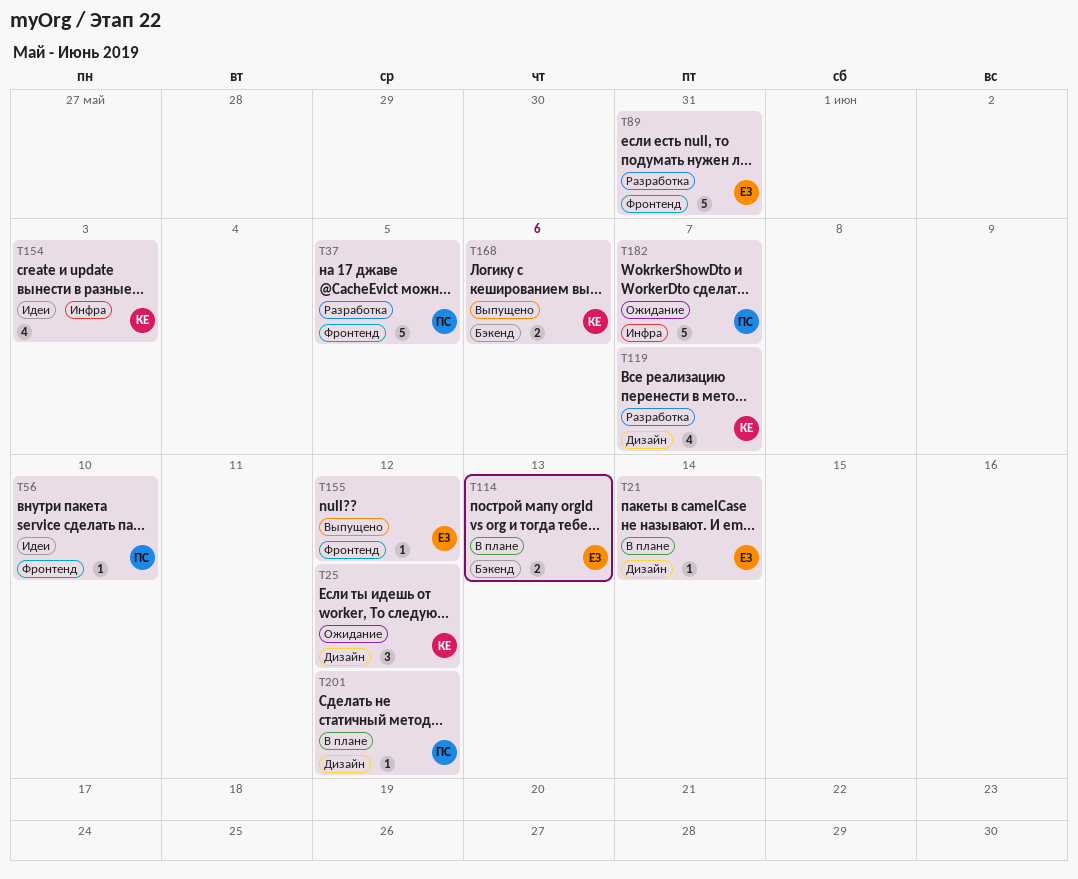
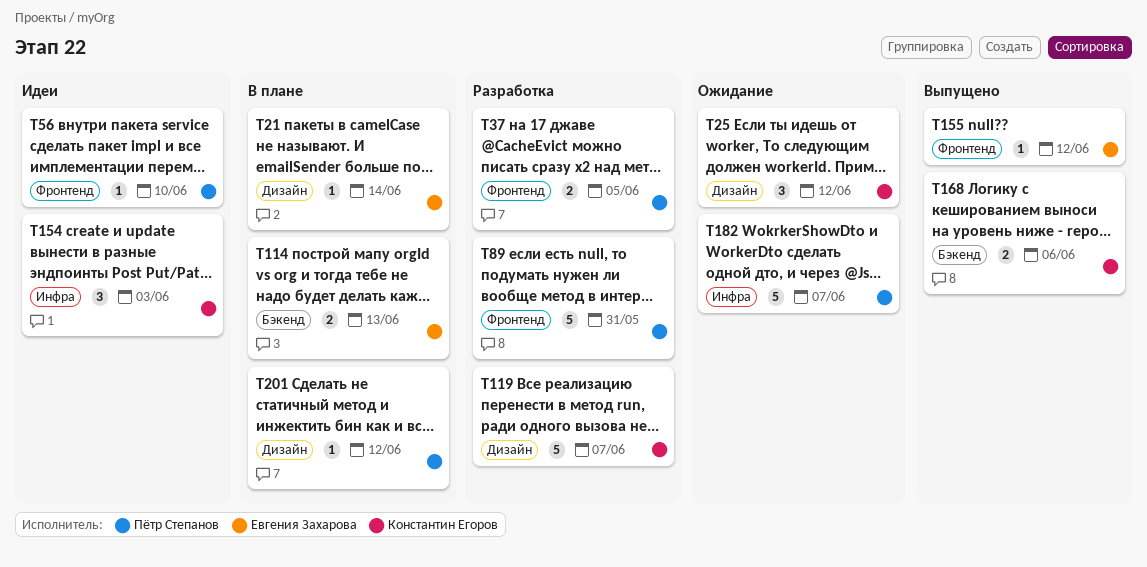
T37, estimate: 5 -> 2
T89, owner: Евгения Захарова -> Пётр Степанов
T119, estimate: 4 -> 5
T154, estimate: 4 -> 3

